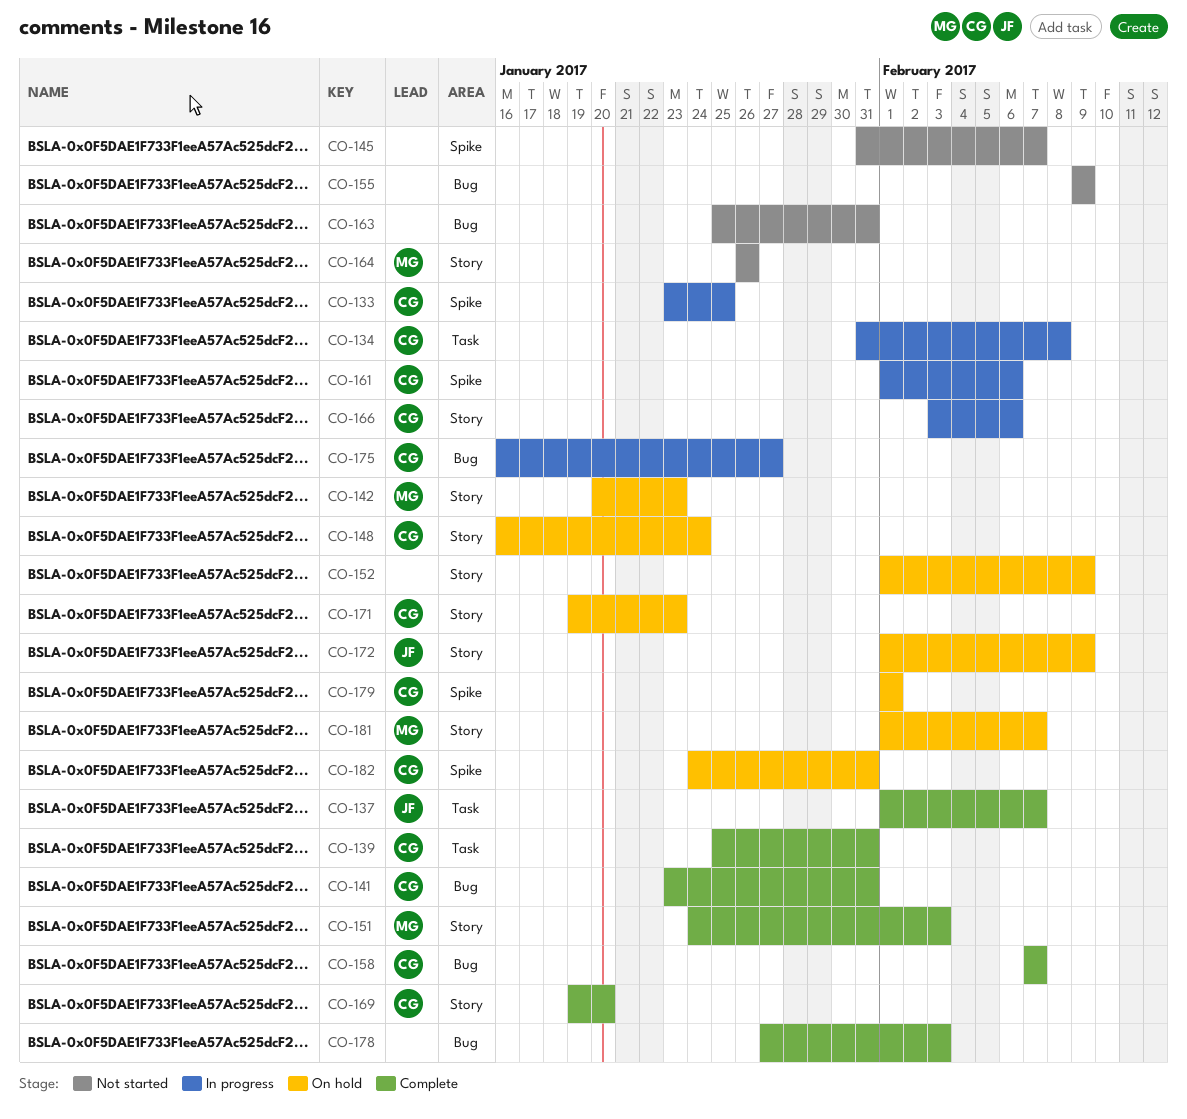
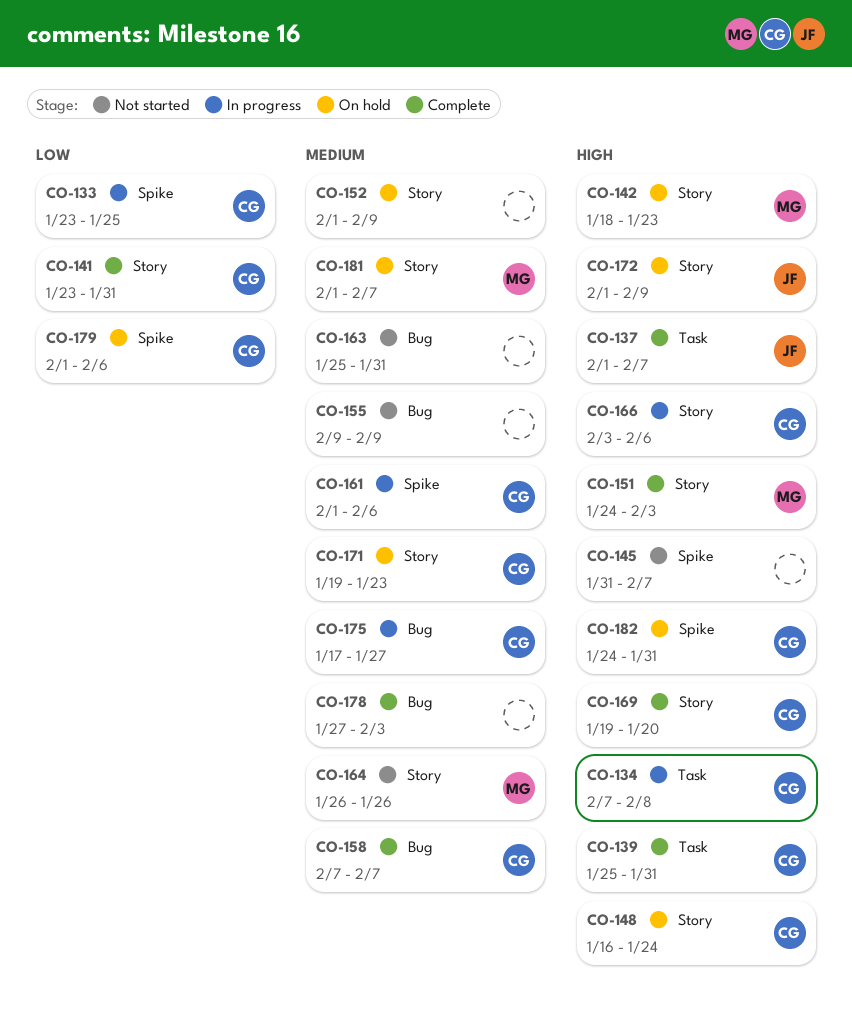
CO-134, start: Jan 31 -> Feb 7
CO-141, label: Bug -> Story
CO-142, start: Jan 20 -> Jan 18
CO-175, start: Jan 16 -> Jan 17
CO-179, due: Feb 1 -> Feb 6

